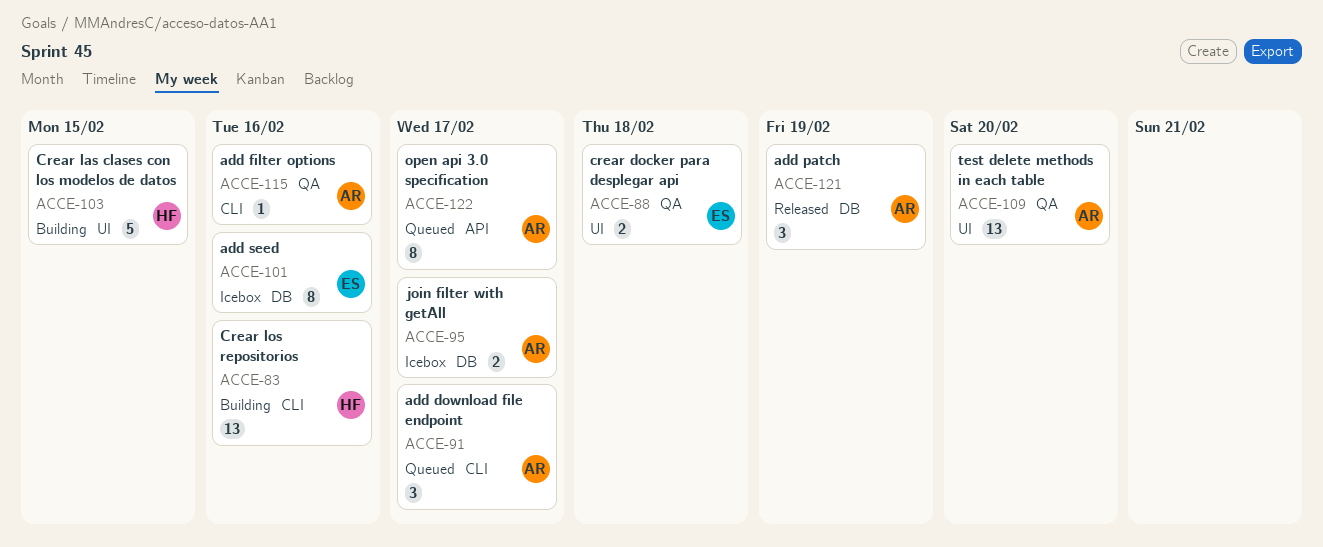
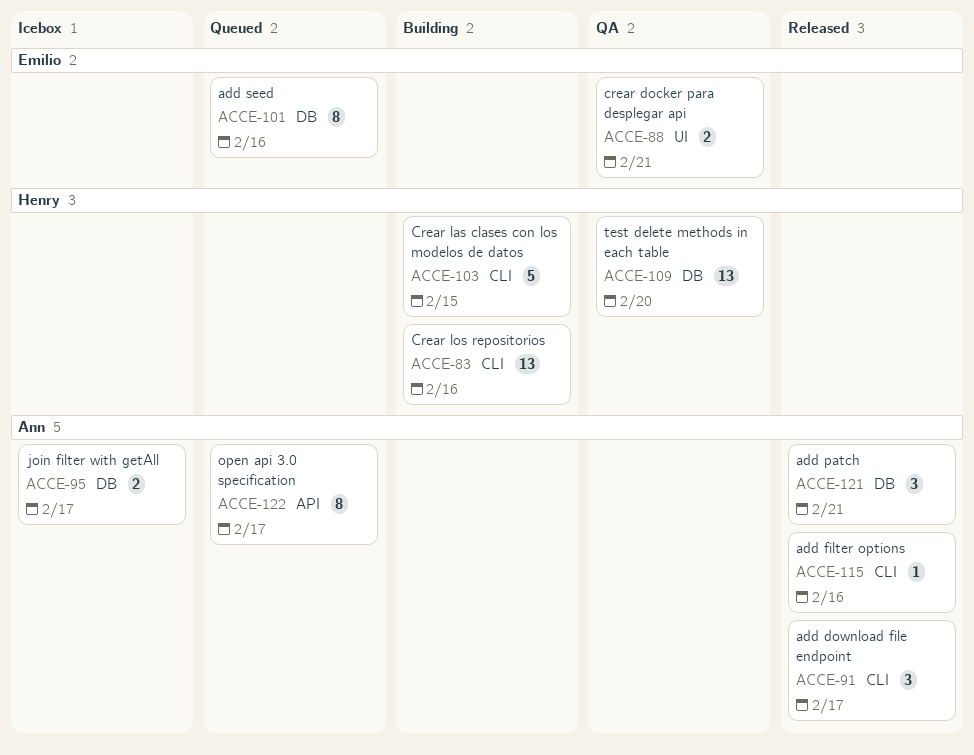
ACCE-88, due: Feb 18 -> Feb 21
ACCE-91, status: Queued -> Released
ACCE-101, status: Icebox -> Queued
ACCE-103, label: UI -> CLI
ACCE-109, owner: Ann -> Henry
ACCE-109, label: UI -> DB
ACCE-115, status: QA -> Released
ACCE-121, due: Feb 19 -> Feb 21

